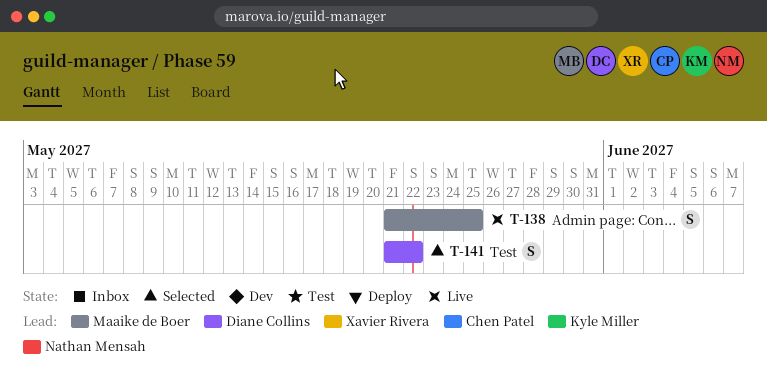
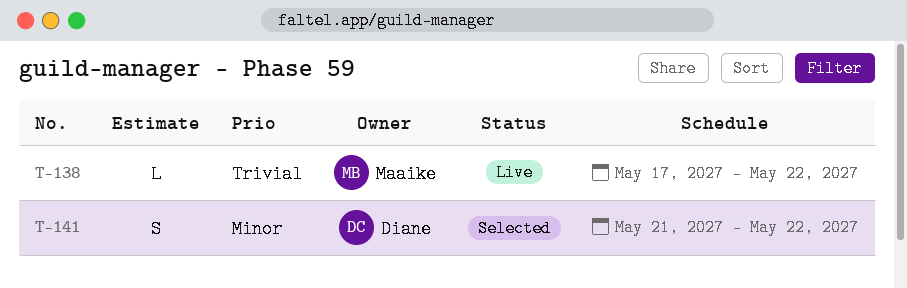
T-138, estimate: S -> L
T-138, start: May 21 -> May 17
T-138, due: May 25 -> May 22

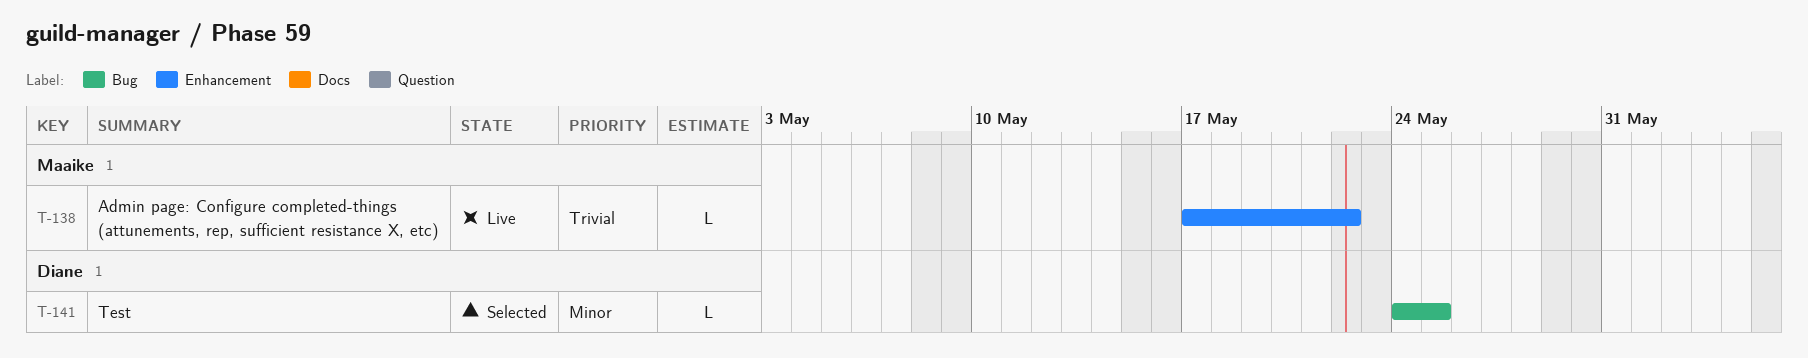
T-141, estimate: S -> L
T-141, start: May 21 -> May 24
T-141, due: May 22 -> May 25

